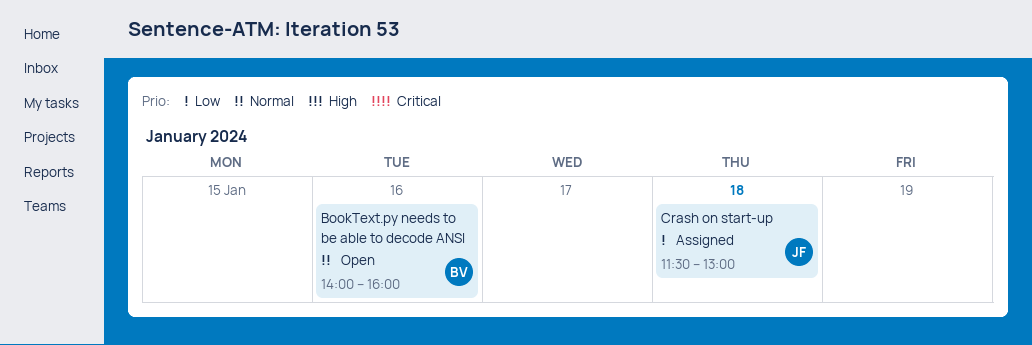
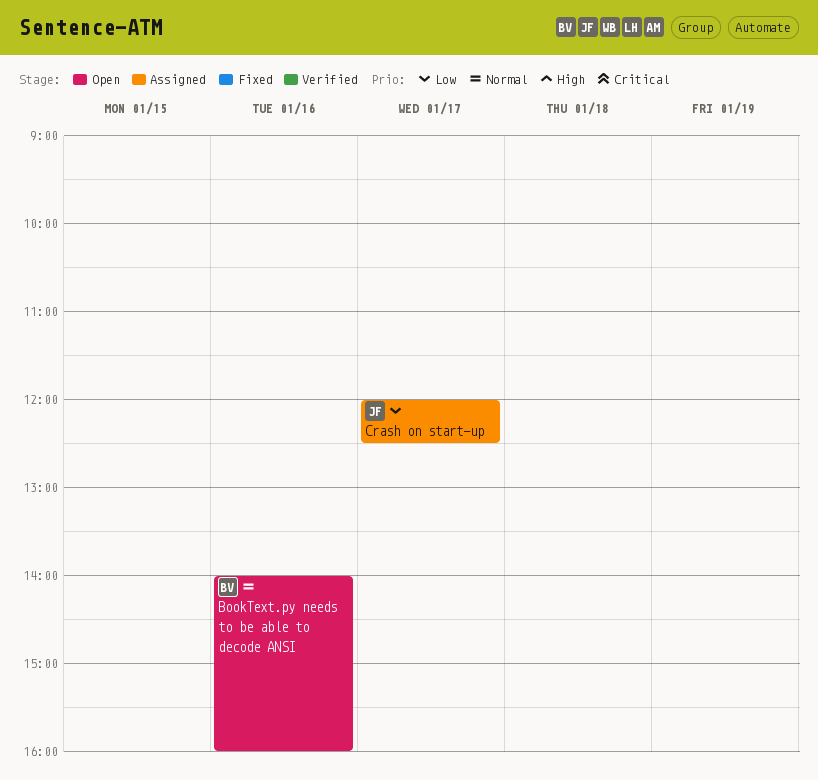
Crash on start-up, day: Jan 18 -> Jan 17
Crash on start-up, begins: 11:30 -> 12:00
Crash on start-up, ends: 13:00 -> 12:30

